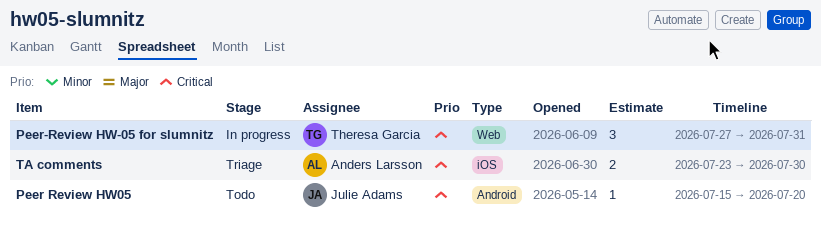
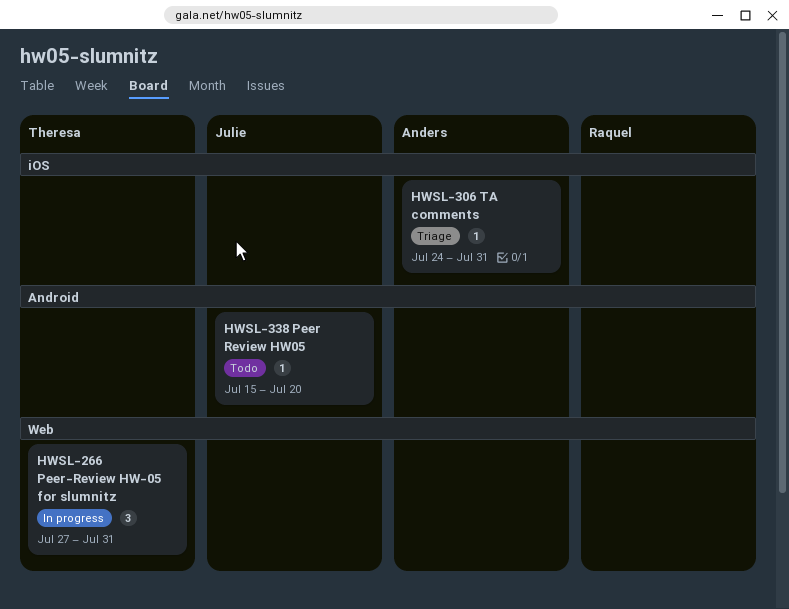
TA comments, estimate: 2 -> 1
TA comments, start: Jul 23 -> Jul 24
TA comments, due: Jul 30 -> Jul 31

